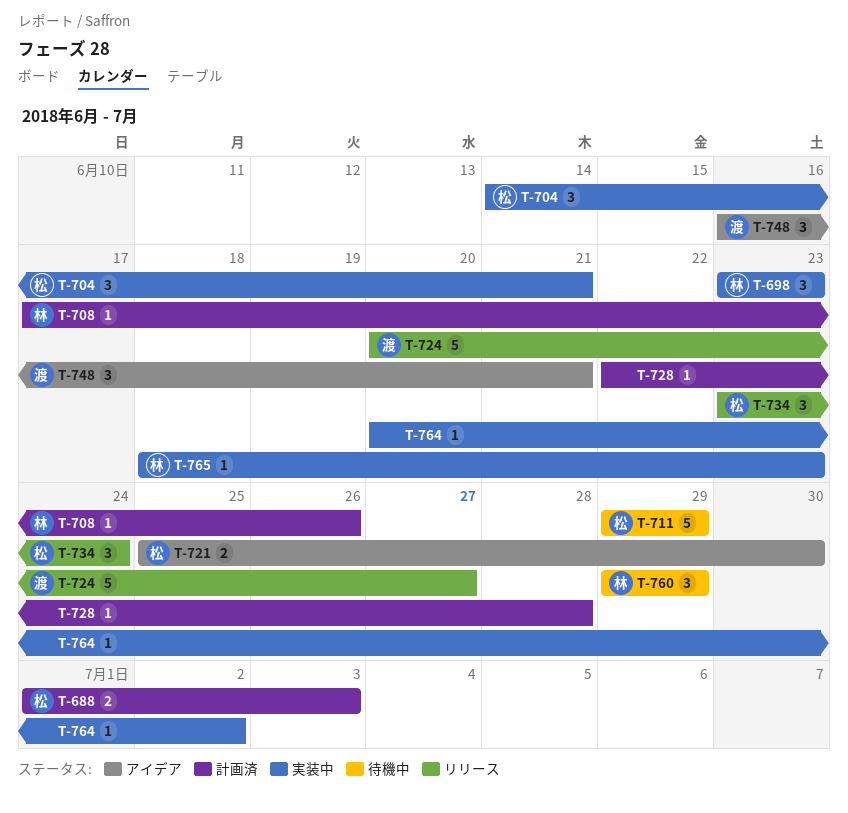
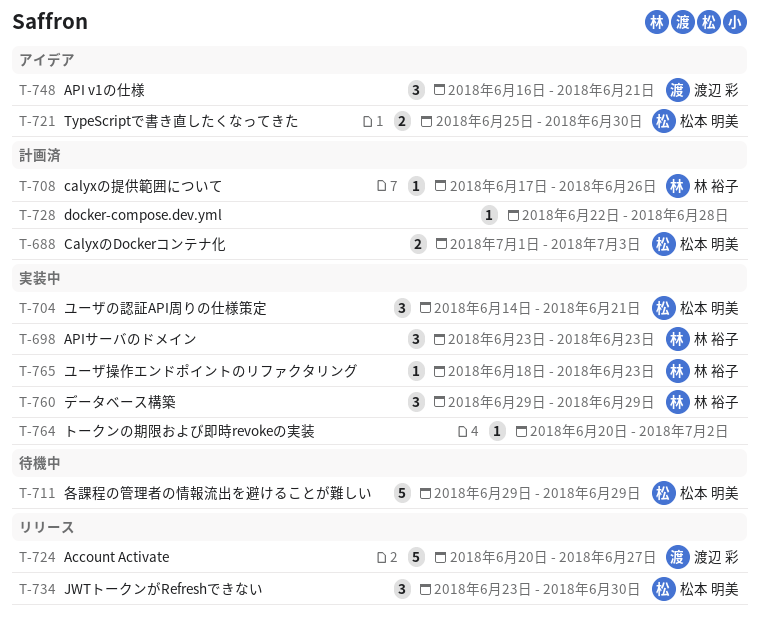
T-734, due: Jun 24 -> Jun 30
T-760, status: 待機中 -> 実装中

